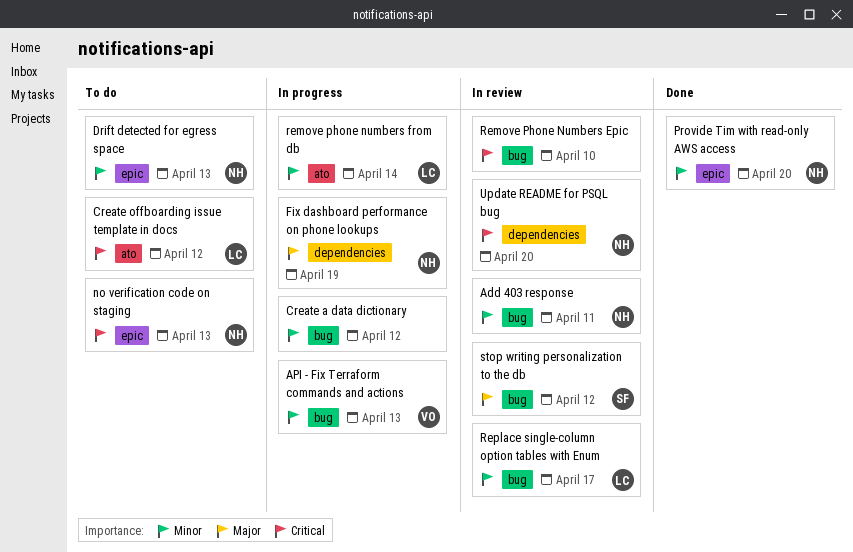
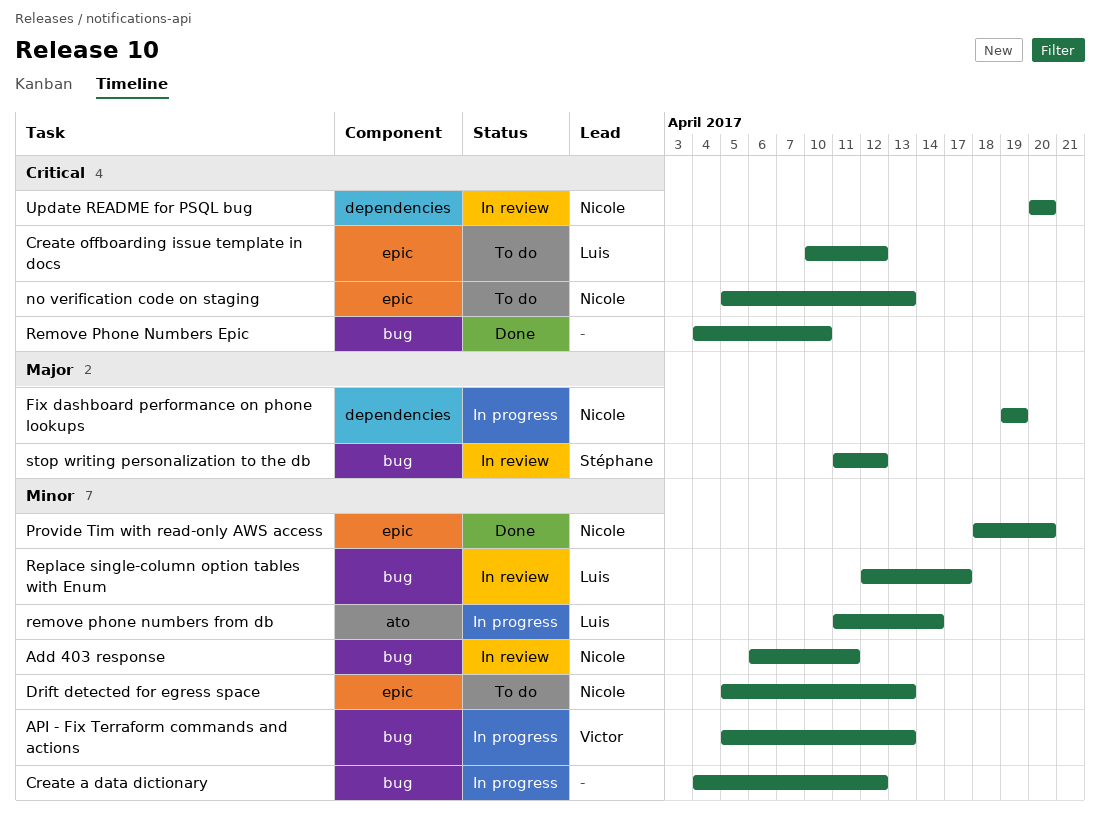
Create offboarding issue template in docs, label: ato -> epic
Remove Phone Numbers Epic, status: In review -> Done

